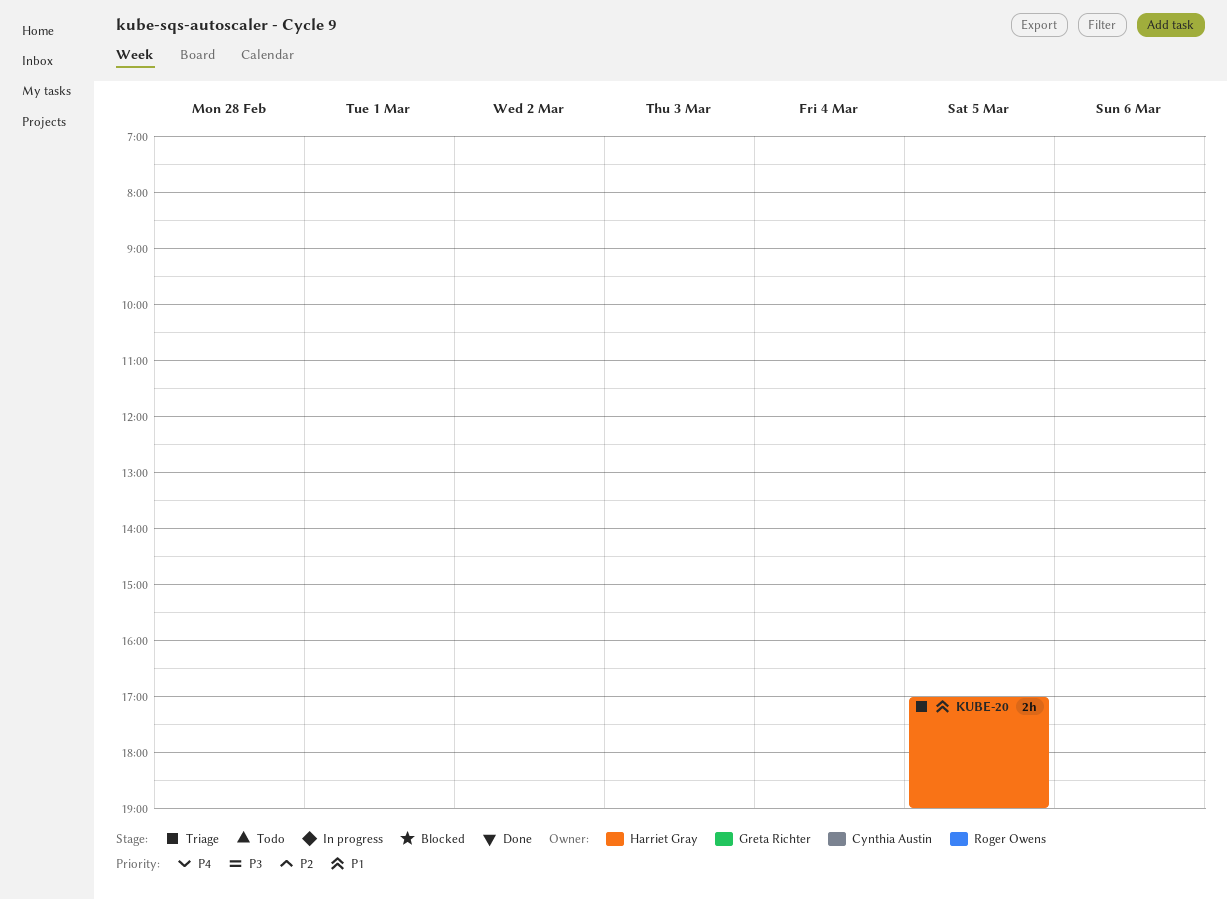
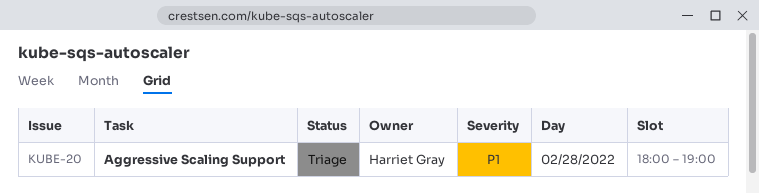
KUBE-20, day: Mar 5 -> Feb 28
KUBE-20, begins: 17:00 -> 18:00

